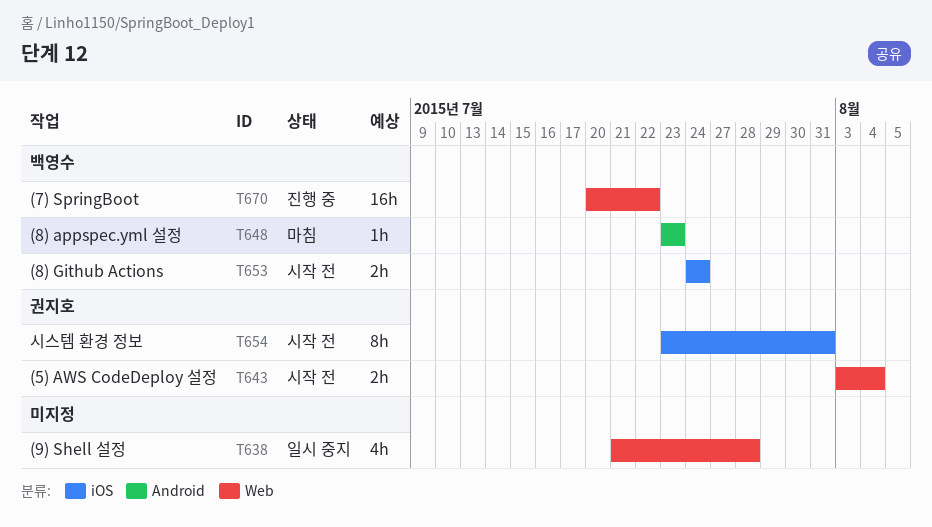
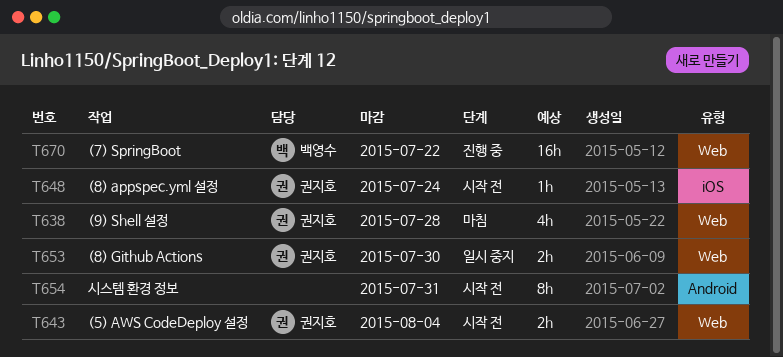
T638, status: 일시 중지 -> 마침
T638, owner: none -> 권지호
T648, status: 마침 -> 시작 전
T648, owner: 백영수 -> 권지호
T648, label: Android -> iOS
T648, due: Jul 23 -> Jul 24
T653, status: 시작 전 -> 일시 중지
T653, owner: 백영수 -> 권지호
T653, label: iOS -> Web
T653, due: Jul 24 -> Jul 30
T654, owner: 권지호 -> none
T654, label: iOS -> Android

